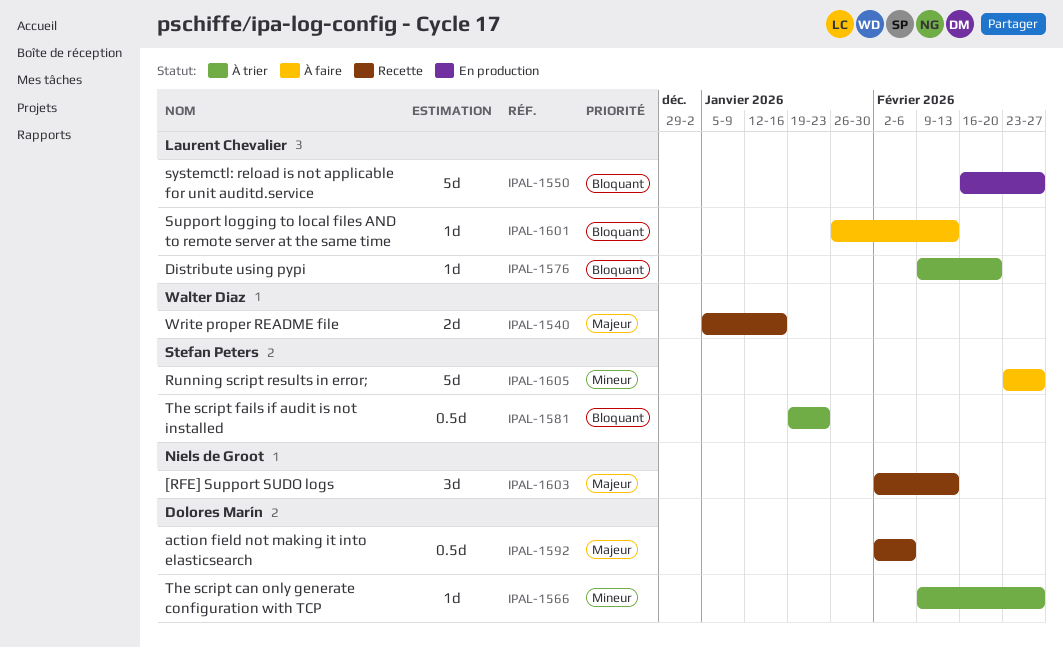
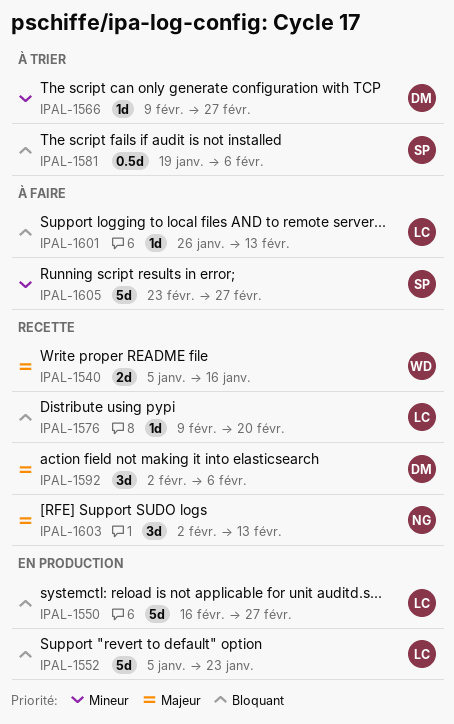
IPAL-1552: none -> present
IPAL-1576, status: À trier -> Recette
IPAL-1581, due: Jan 23 -> Feb 6
IPAL-1592, estimate: 0.5d -> 3d

